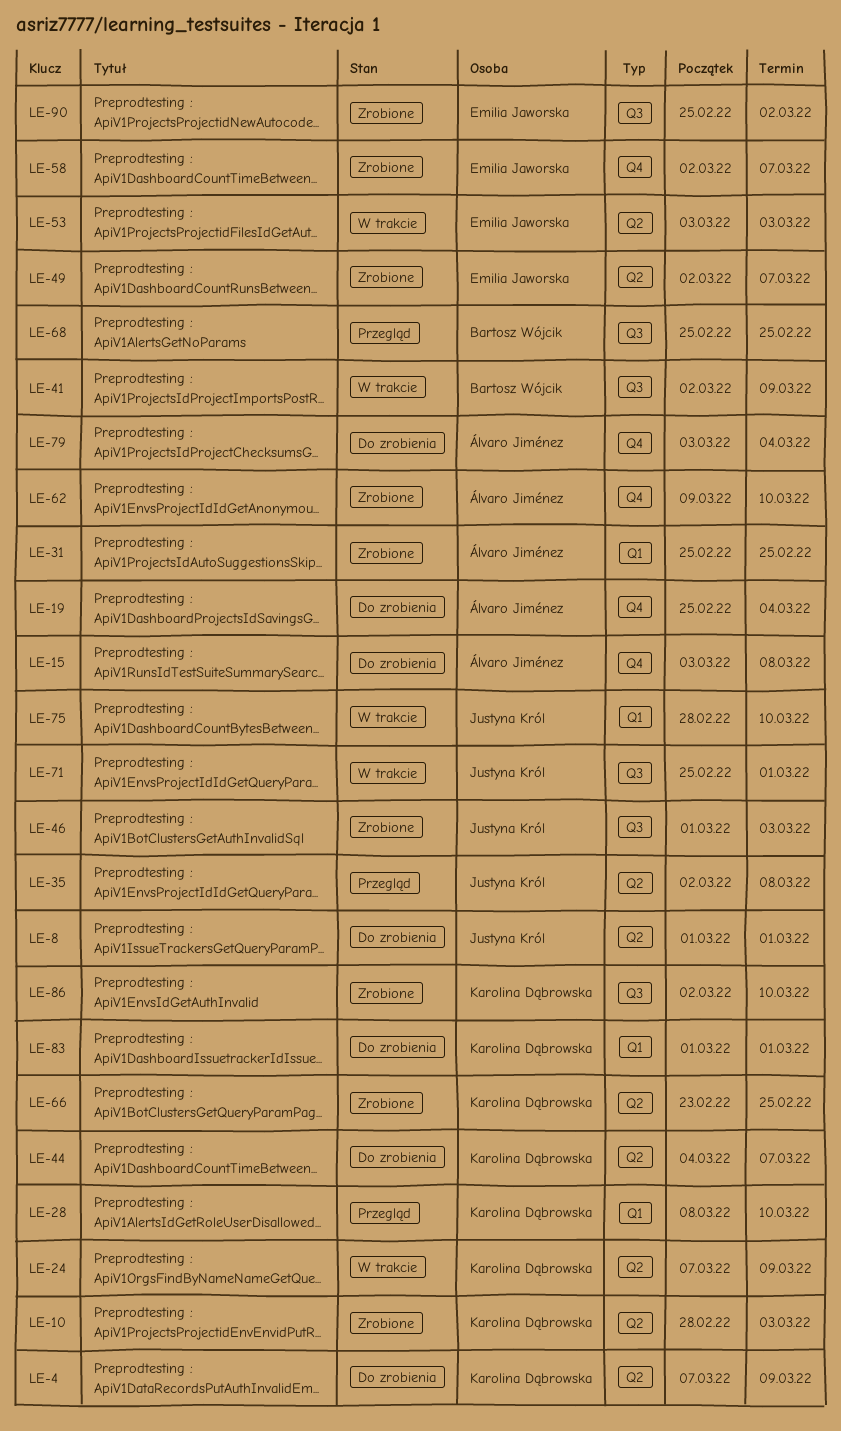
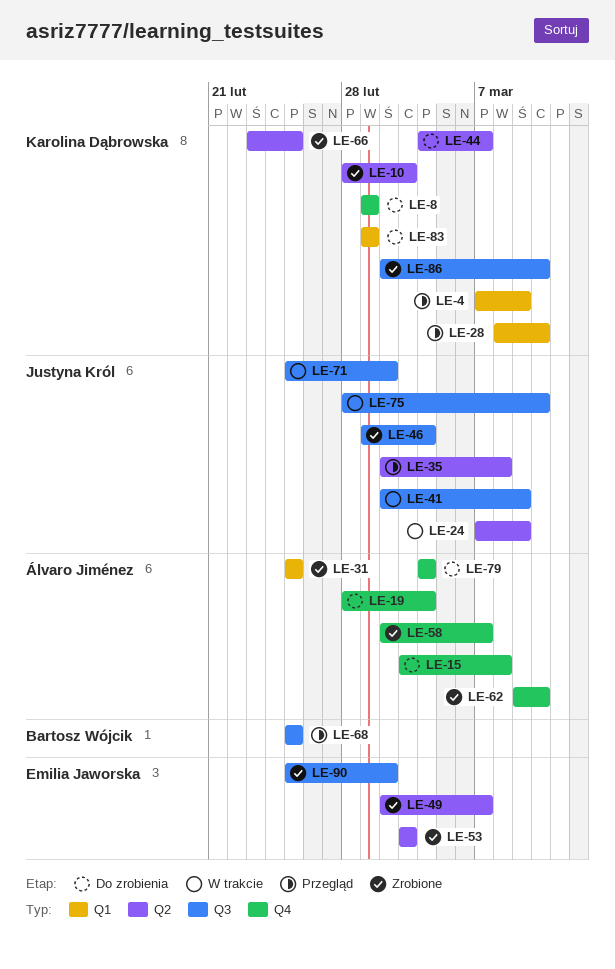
LE-4, status: Do zrobienia -> Przegląd
LE-4, label: Q2 -> Q1
LE-8, owner: Justyna Król -> Karolina Dąbrowska
LE-8, label: Q2 -> Q4
LE-19, start: Feb 25 -> Feb 28
LE-24, owner: Karolina Dąbrowska -> Justyna Król
LE-41, owner: Bartosz Wójcik -> Justyna Król
LE-46, due: Mar 3 -> Mar 4
LE-53, status: W trakcie -> Zrobione
LE-58, owner: Emilia Jaworska -> Álvaro Jiménez
LE-71, due: Mar 1 -> Mar 2
LE-75, label: Q1 -> Q3
LE-79, start: Mar 3 -> Mar 4

